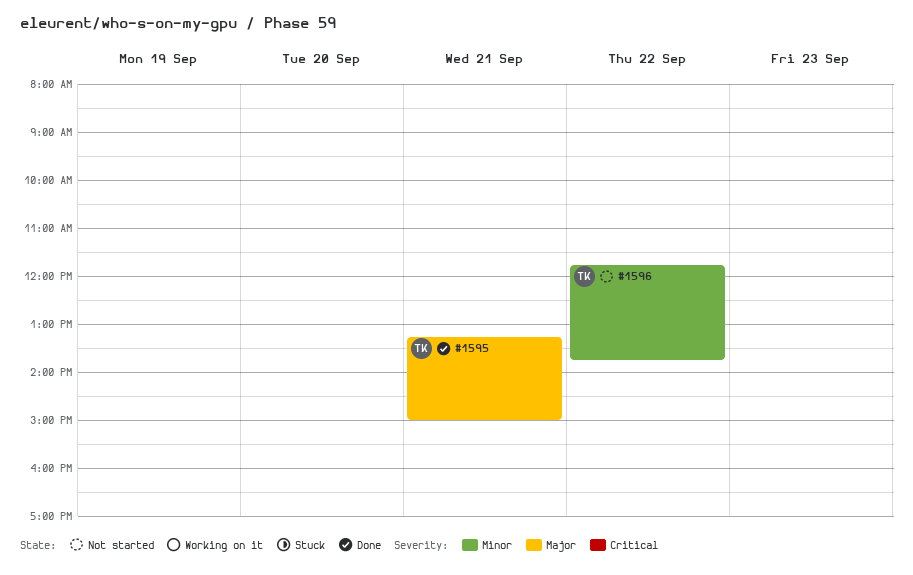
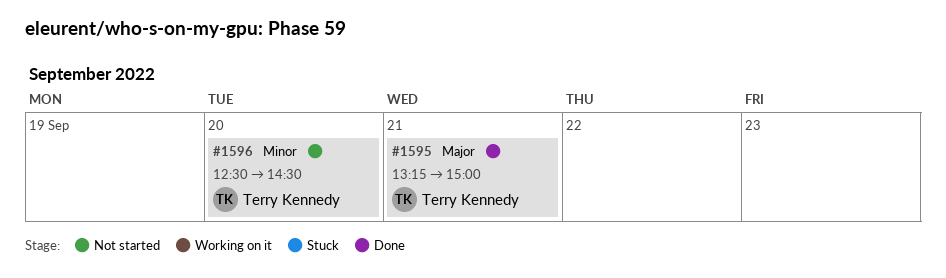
#1596, day: Sep 22 -> Sep 20
#1596, begins: 11:45 -> 12:30
#1596, ends: 13:45 -> 14:30

